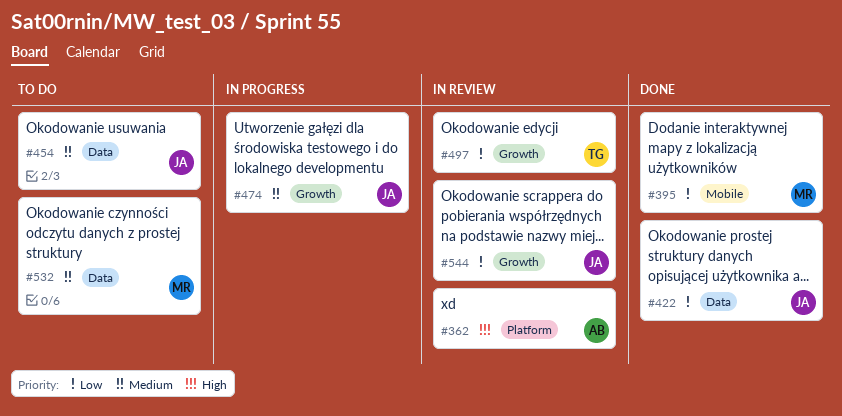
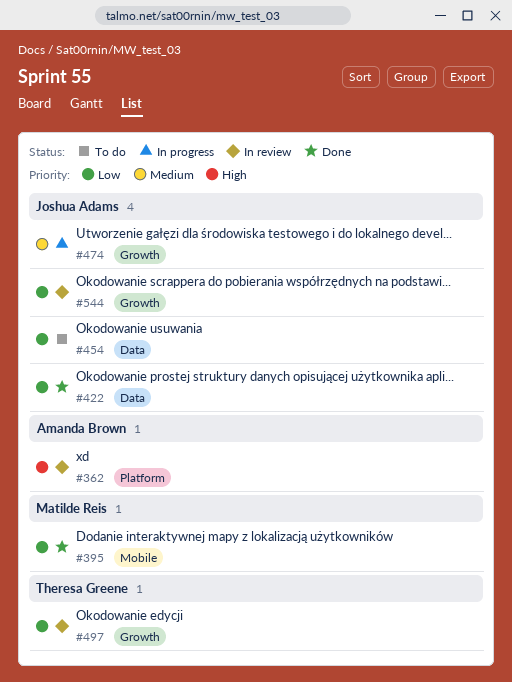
#454, priority: Medium -> Low
#532: present -> none

